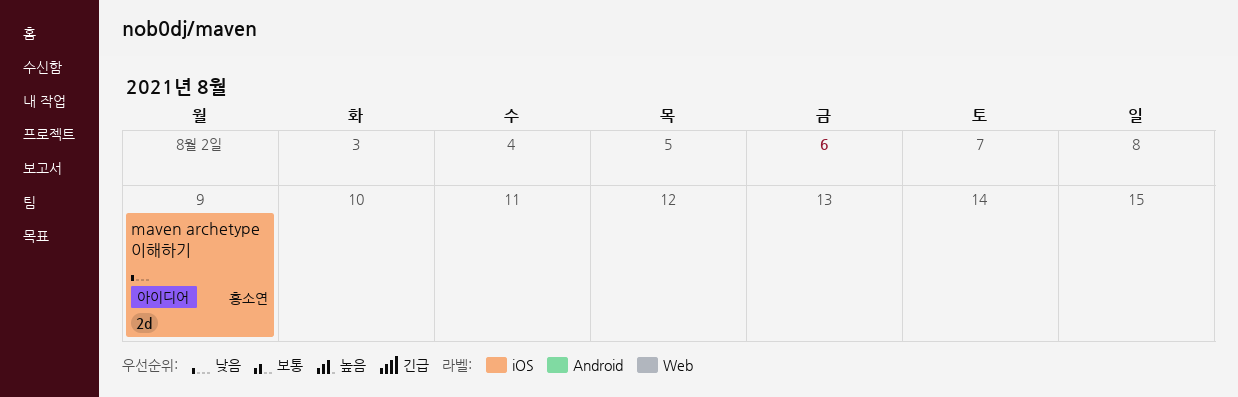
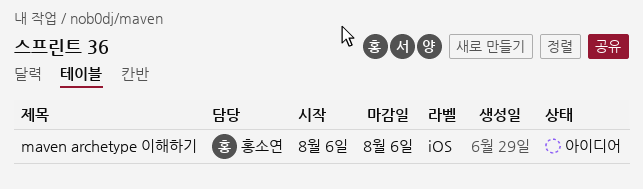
maven archetype 이해하기, due: Aug 9 -> Aug 6

